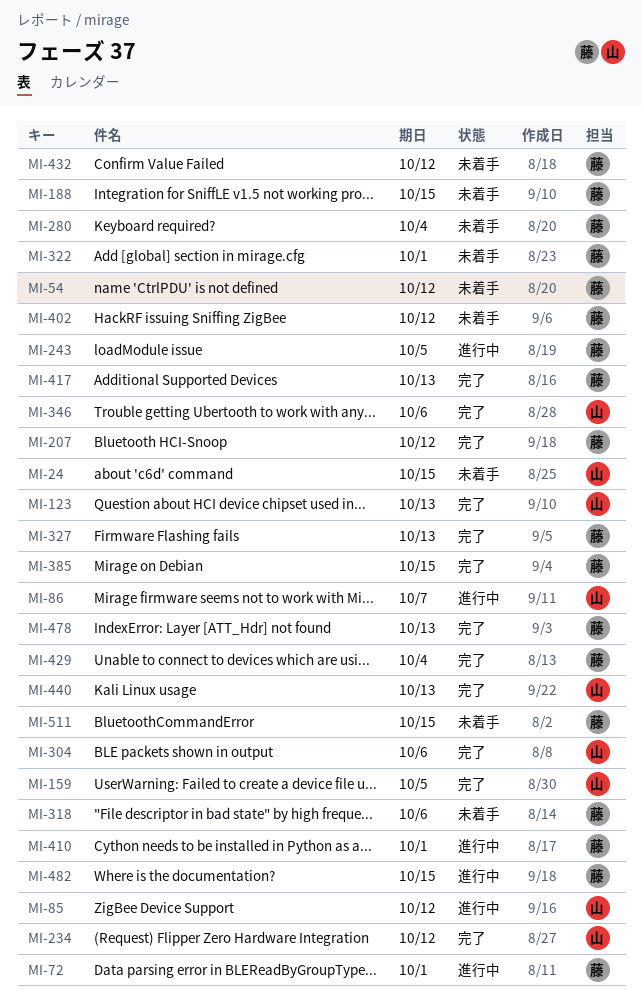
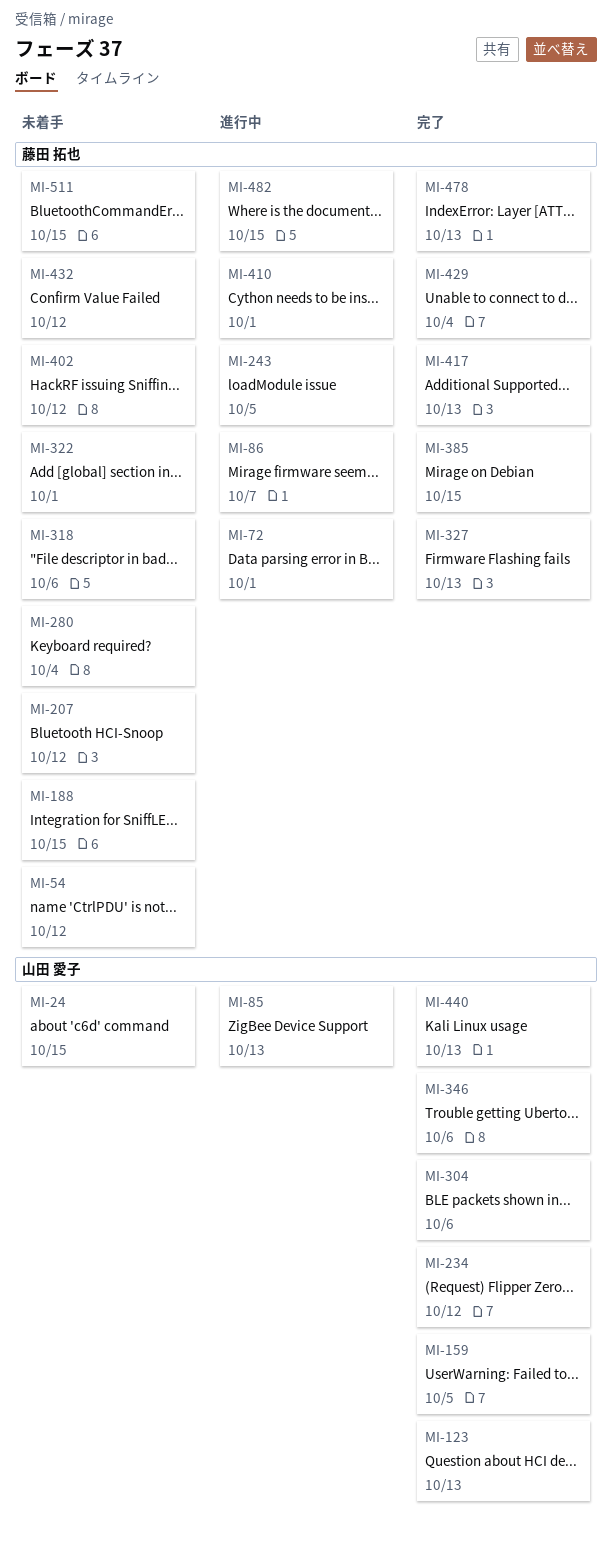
MI-85, due: Oct 12 -> Oct 13
MI-86, owner: 山田 愛子 -> 藤田 拓也
MI-207, status: 完了 -> 未着手

